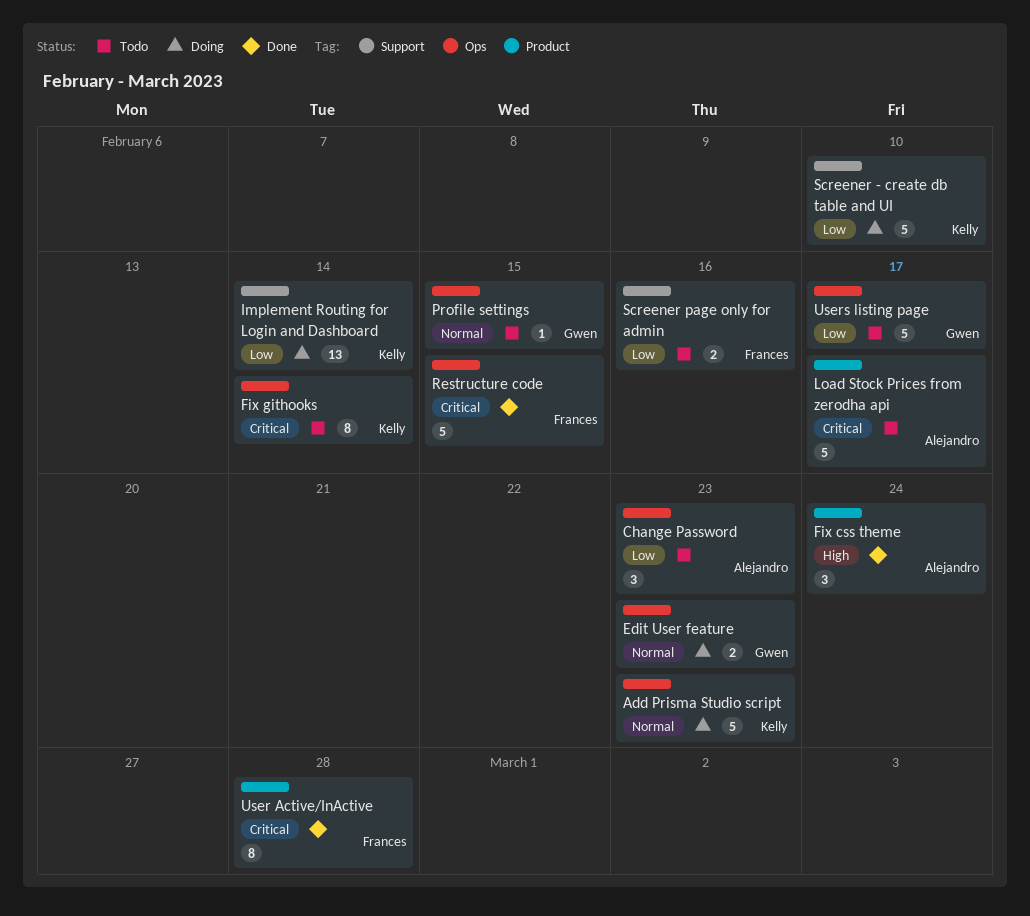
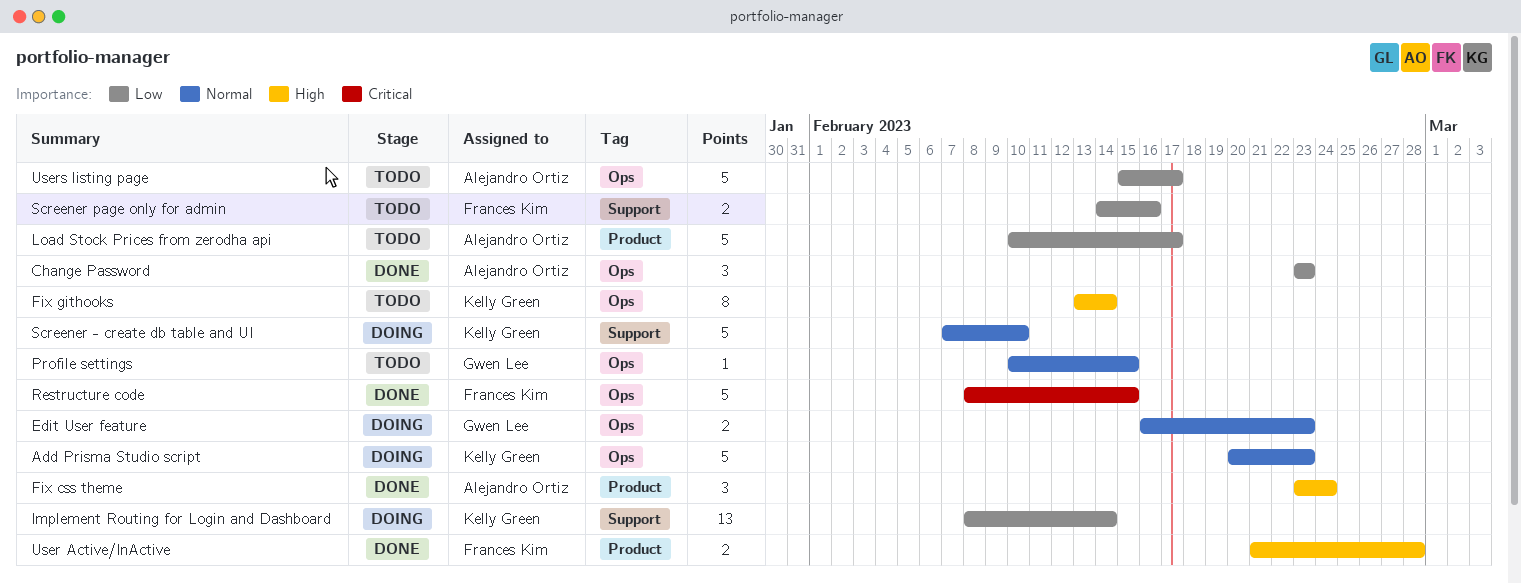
Change Password, status: Todo -> Done
Fix githooks, priority: Critical -> High
Load Stock Prices from zerodha api, priority: Critical -> Low
Screener - create db table and UI, priority: Low -> Normal
User Active/InActive, priority: Critical -> High
User Active/InActive, estimate: 8 -> 2
Users listing page, owner: Gwen Lee -> Alejandro Ortiz

